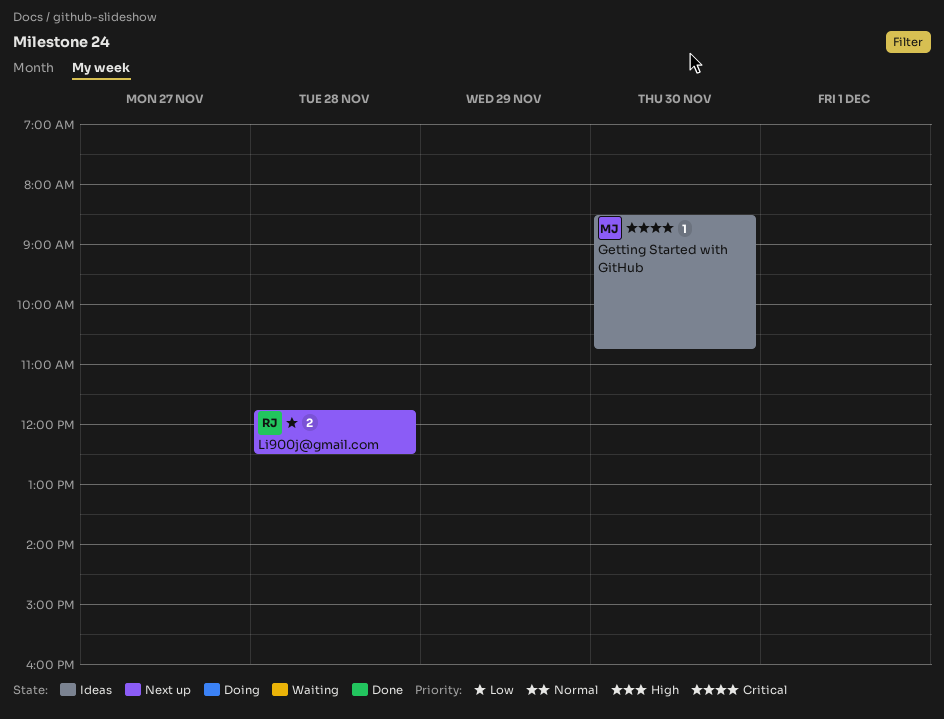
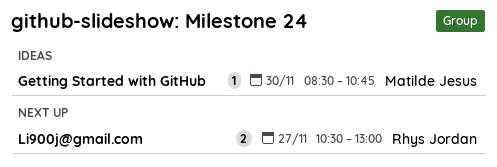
Li900j@gmail.com, day: Nov 28 -> Nov 27
Li900j@gmail.com, begins: 11:45 -> 10:30
Li900j@gmail.com, ends: 12:30 -> 13:00

